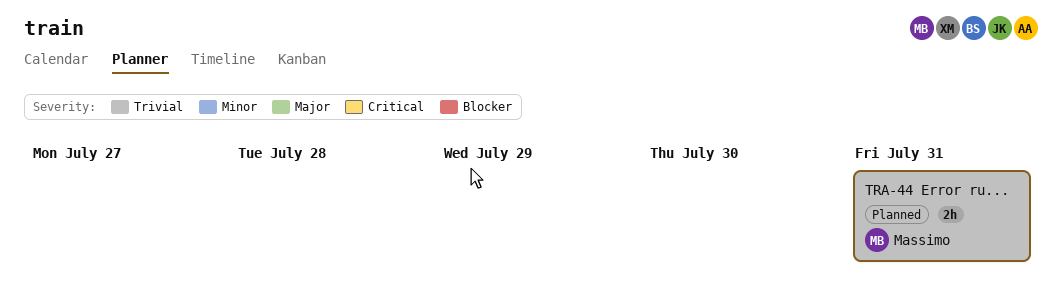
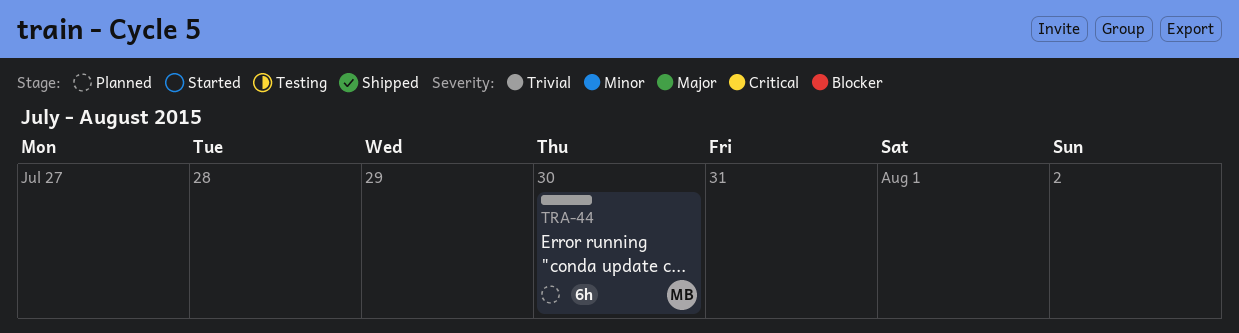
TRA-44, estimate: 2h -> 6h
TRA-44, due: Jul 31 -> Jul 30

